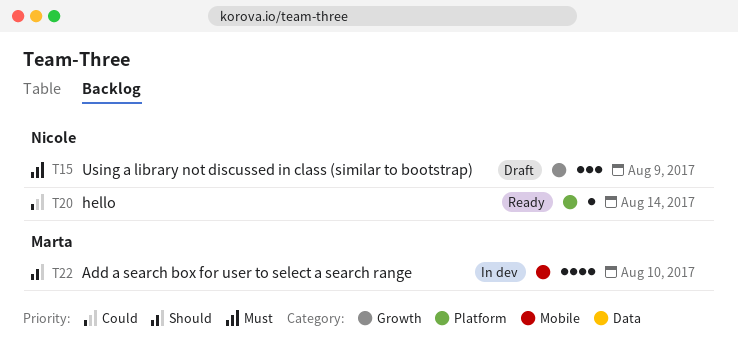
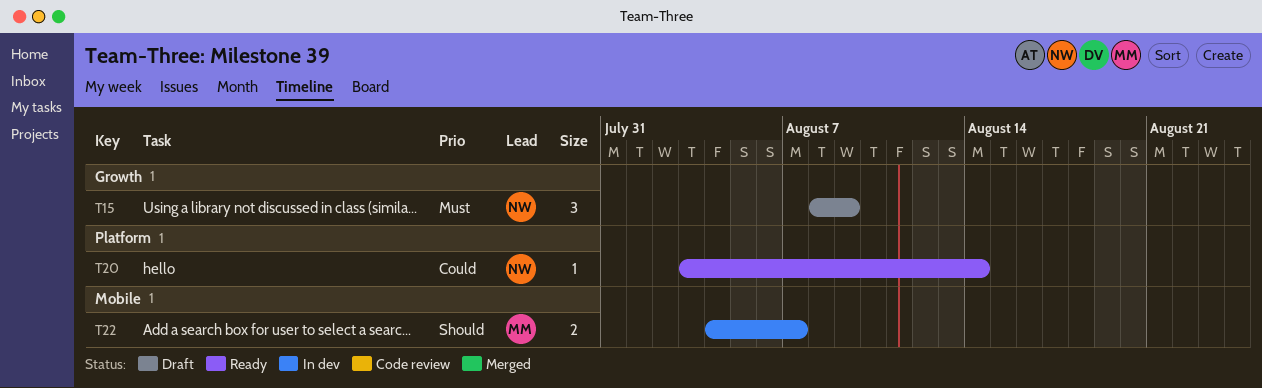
T22, estimate: 4 -> 2
T22, due: Aug 10 -> Aug 7

